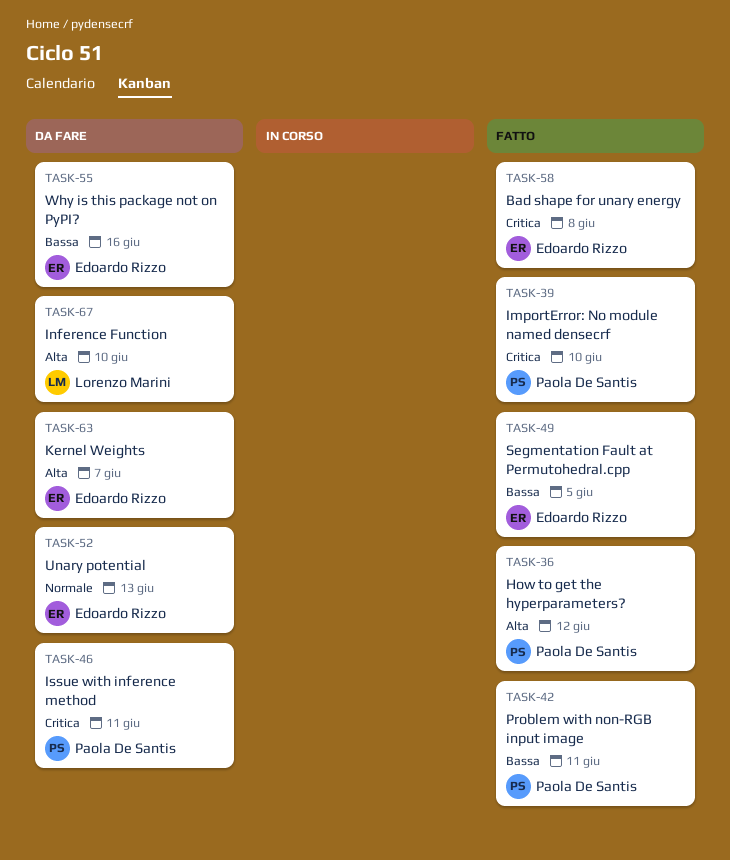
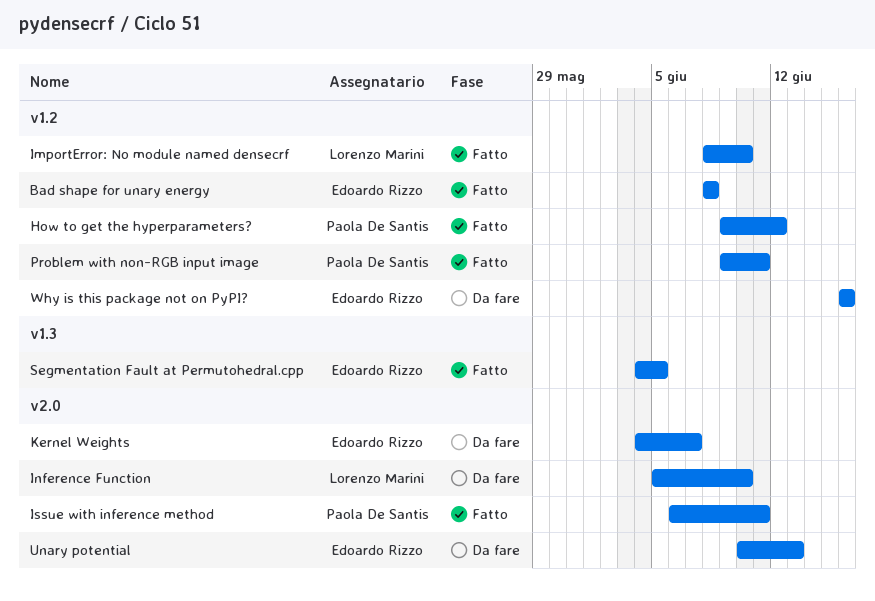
ImportError: No module named densecrf, owner: Paola De Santis -> Lorenzo Marini
Issue with inference method, status: Da fare -> Fatto

